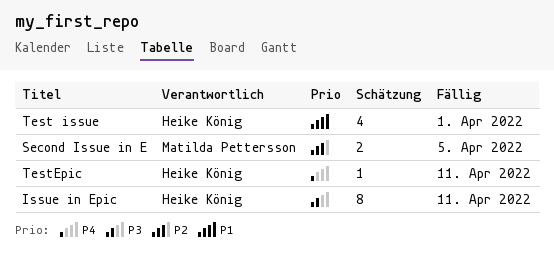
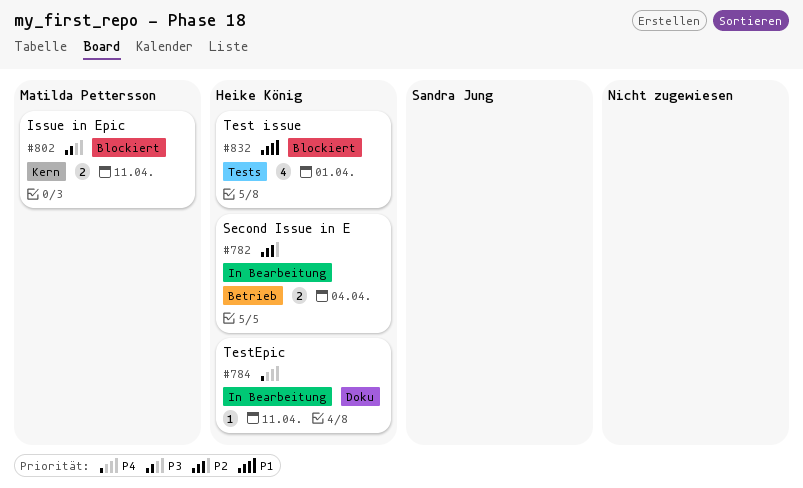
Issue in Epic, owner: Heike König -> Matilda Pettersson
Issue in Epic, estimate: 8 -> 2
Second Issue in E, owner: Matilda Pettersson -> Heike König
Second Issue in E, due: Apr 5 -> Apr 4

